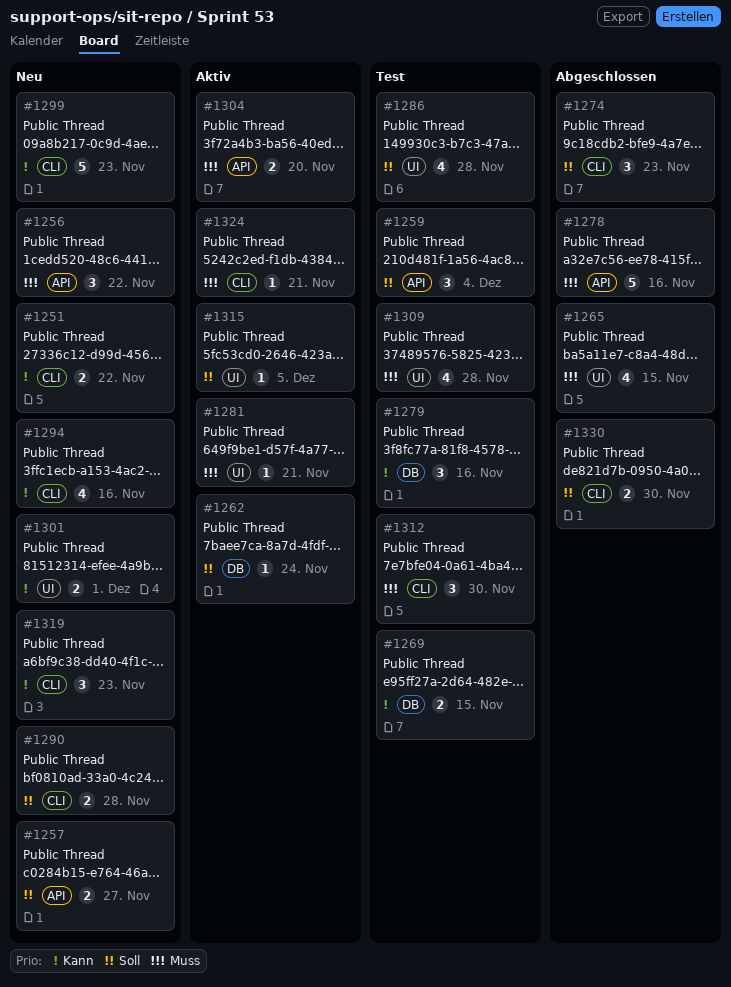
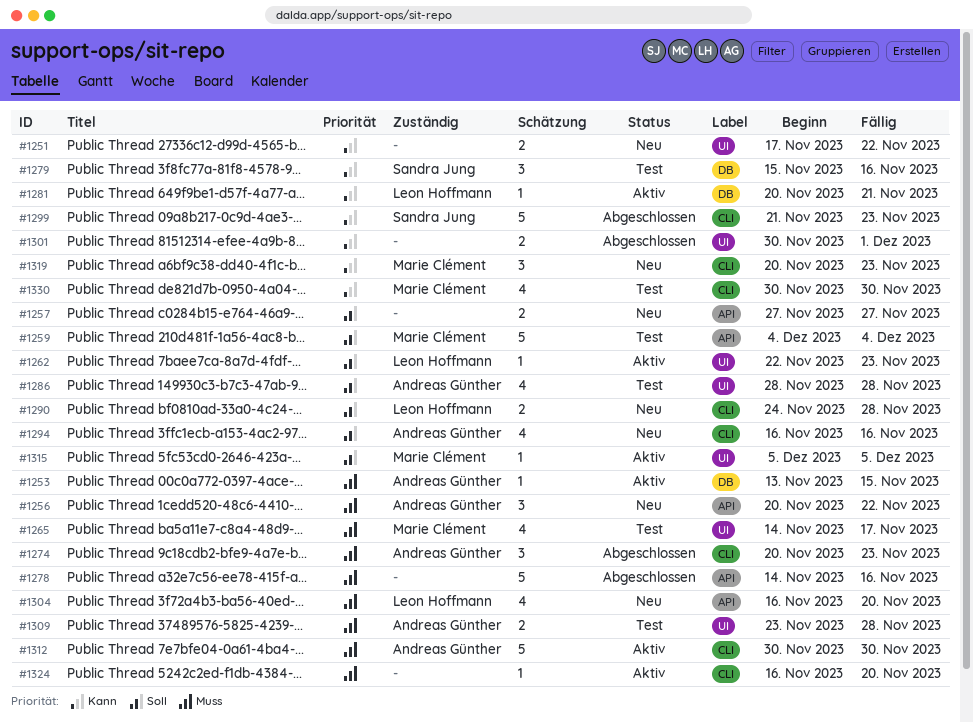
#1251, label: CLI -> UI
#1253: none -> present
#1259, estimate: 3 -> 5
#1262, label: DB -> UI
#1262, due: Nov 24 -> Nov 23
#1265, status: Abgeschlossen -> Test
#1265, due: Nov 15 -> Nov 17
#1269: present -> none
#1274, priority: Soll -> Muss
#1281, priority: Muss -> Kann
#1281, label: UI -> DB
#1294, priority: Kann -> Soll
#1299, status: Neu -> Abgeschlossen
#1301, status: Neu -> Abgeschlossen
#1304, status: Aktiv -> Neu
#1304, estimate: 2 -> 4
#1309, estimate: 4 -> 2
#1312, status: Test -> Aktiv
#1312, estimate: 3 -> 5
#1324, due: Nov 21 -> Nov 20
#1330, status: Abgeschlossen -> Test
#1330, priority: Soll -> Kann
#1330, estimate: 2 -> 4

